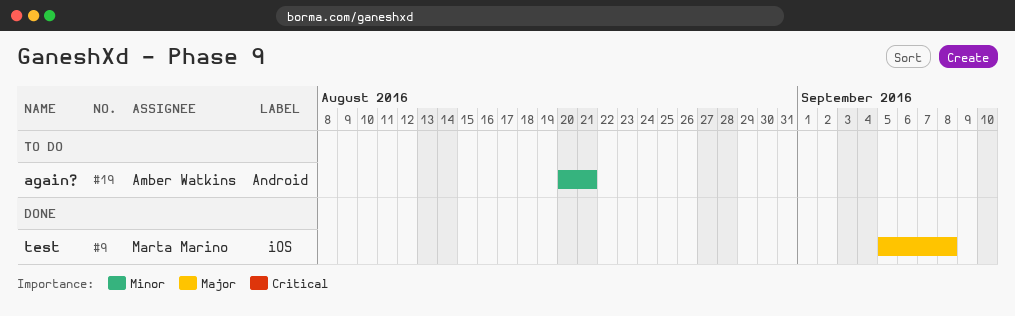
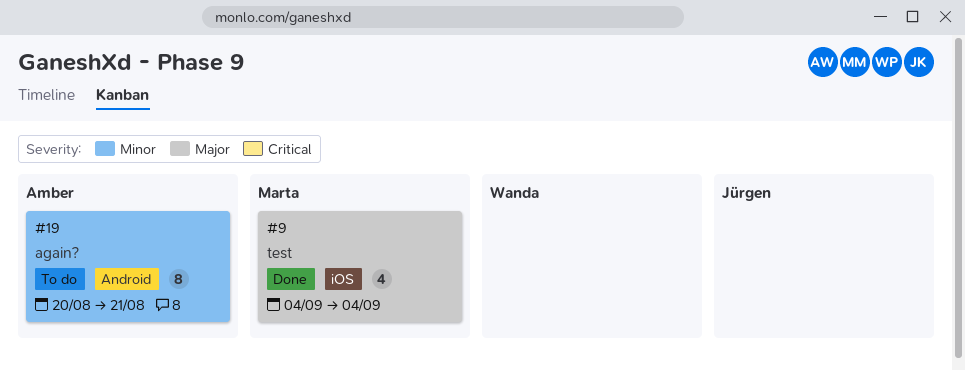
#9, start: Sep 5 -> Sep 4
#9, due: Sep 8 -> Sep 4

